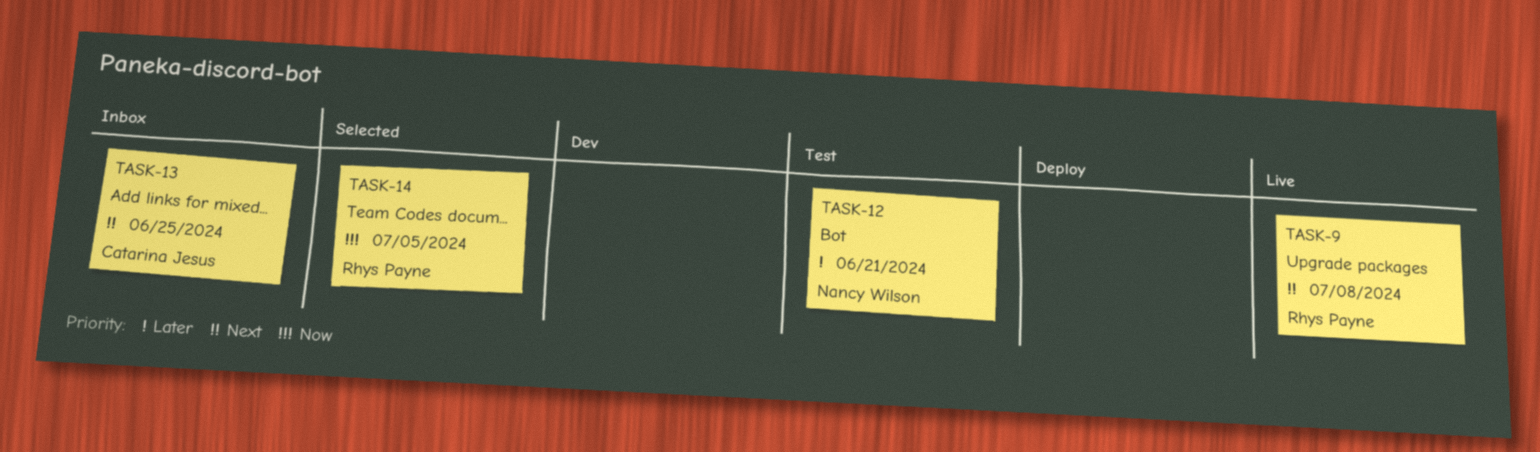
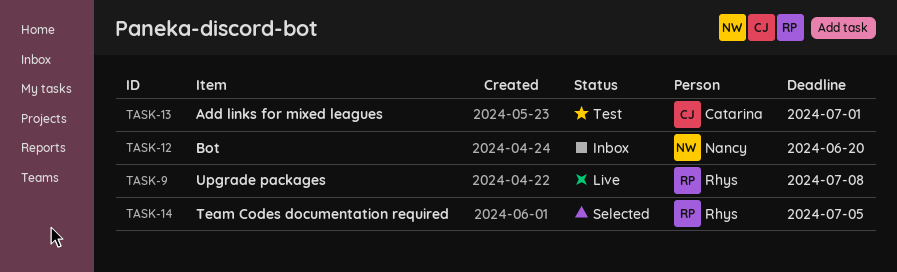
TASK-12, status: Test -> Inbox
TASK-12, due: Jun 21 -> Jun 20
TASK-13, status: Inbox -> Test
TASK-13, due: Jun 25 -> Jul 1

